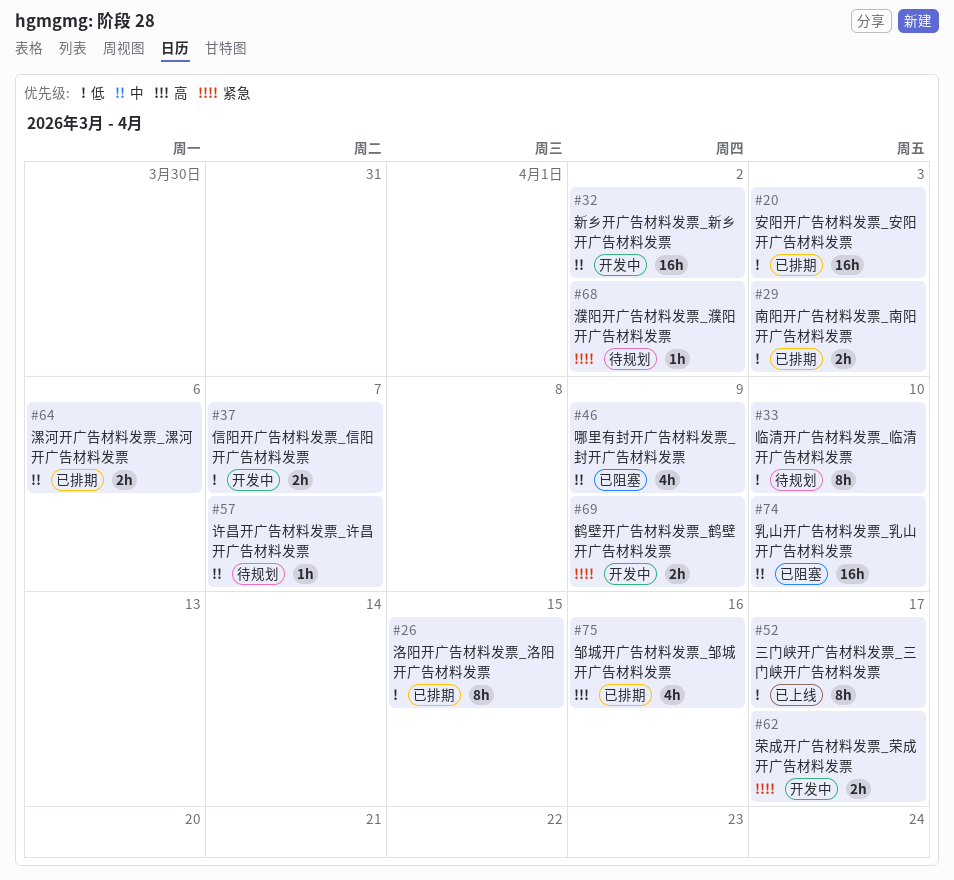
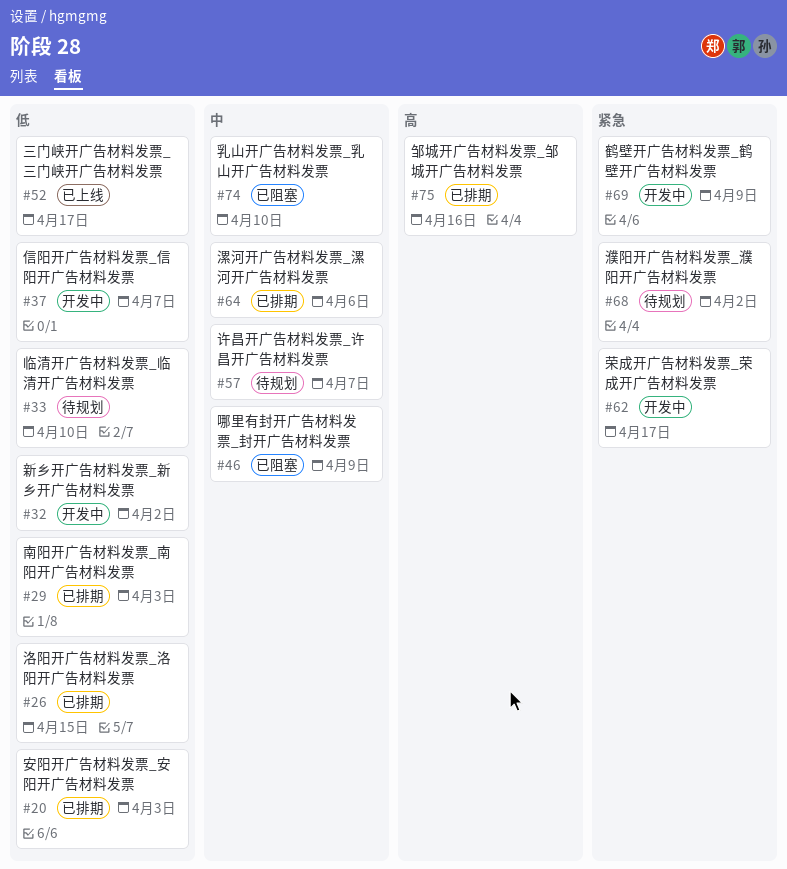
#32, priority: 中 -> 低

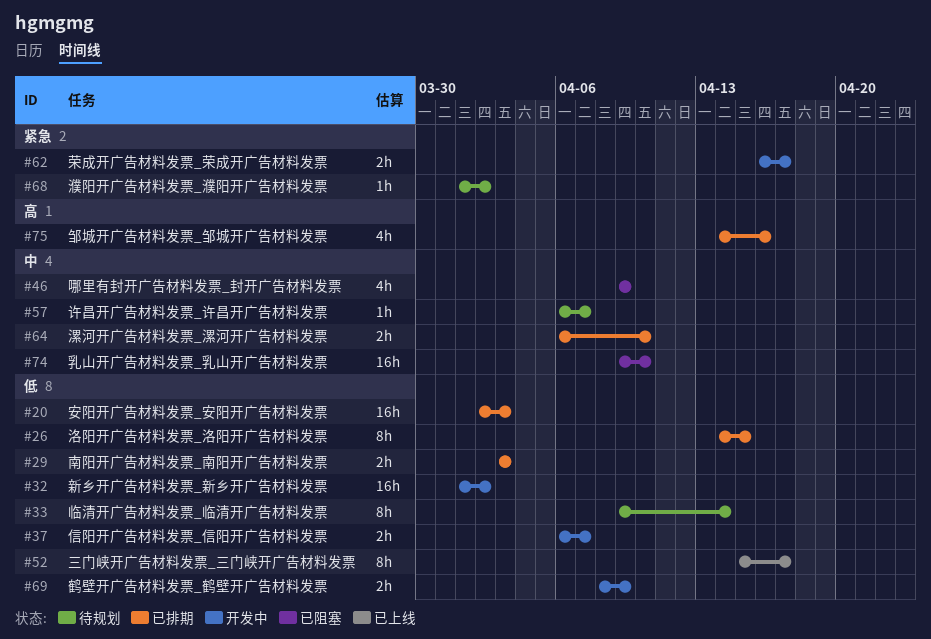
#33, due: Apr 10 -> Apr 14
#64, due: Apr 6 -> Apr 10
#69, priority: 紧急 -> 低

